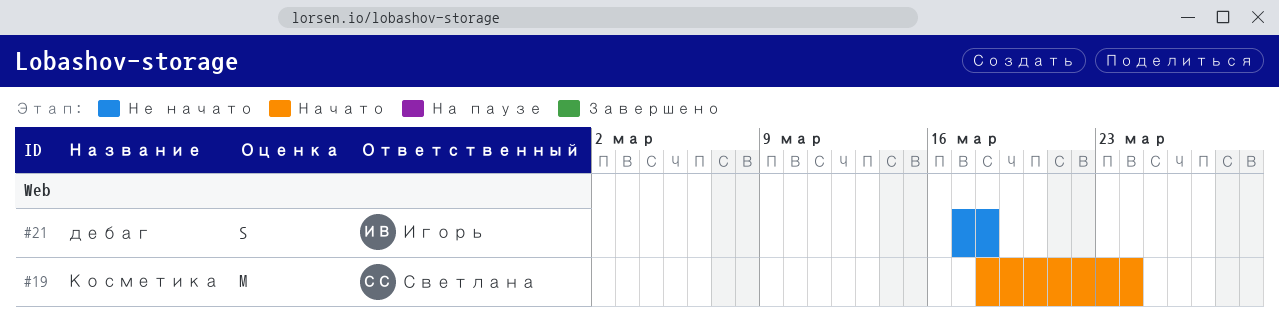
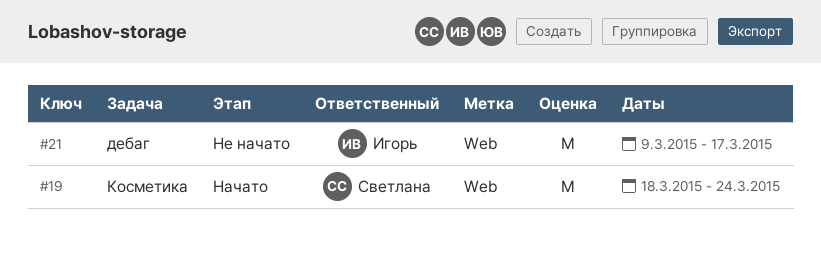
#21, estimate: S -> M
#21, start: Mar 17 -> Mar 9
#21, due: Mar 18 -> Mar 17

